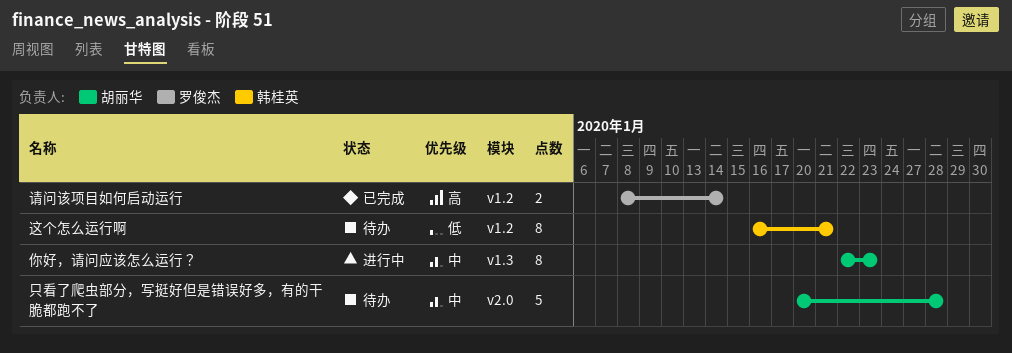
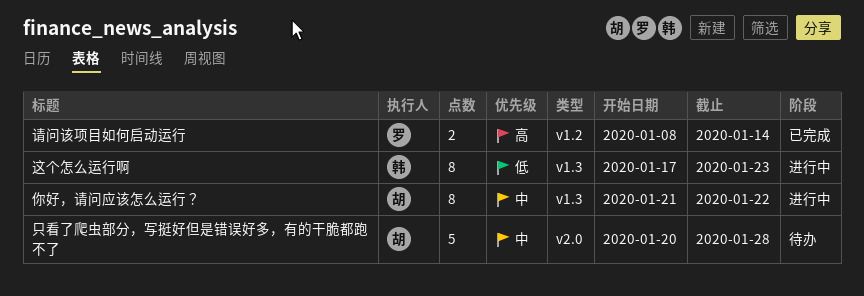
你好，请问应该怎么运行？, start: Jan 22 -> Jan 21
你好，请问应该怎么运行？, due: Jan 23 -> Jan 22
这个怎么运行啊, status: 待办 -> 进行中
这个怎么运行啊, label: v1.2 -> v1.3
这个怎么运行啊, start: Jan 16 -> Jan 17
这个怎么运行啊, due: Jan 21 -> Jan 23

